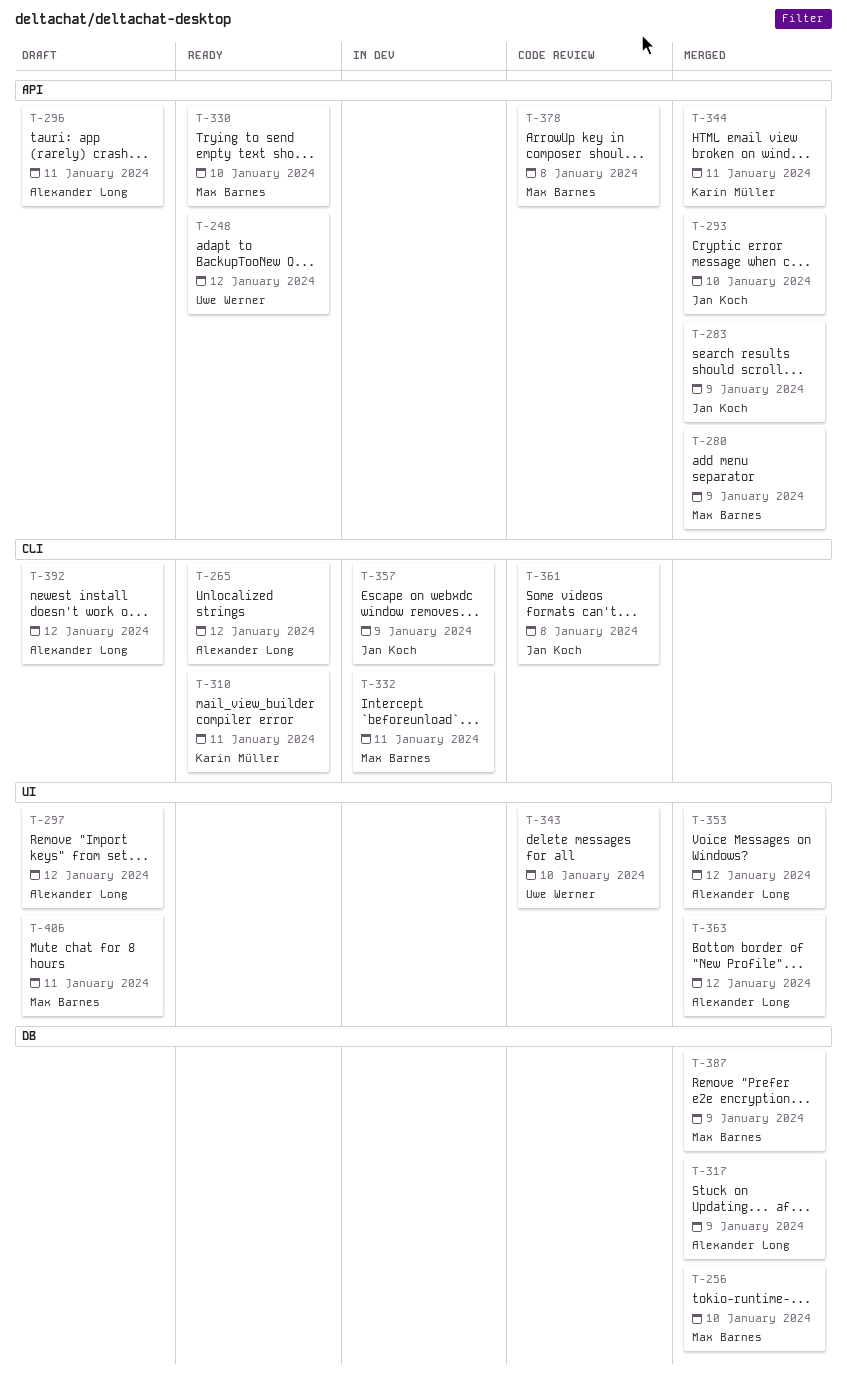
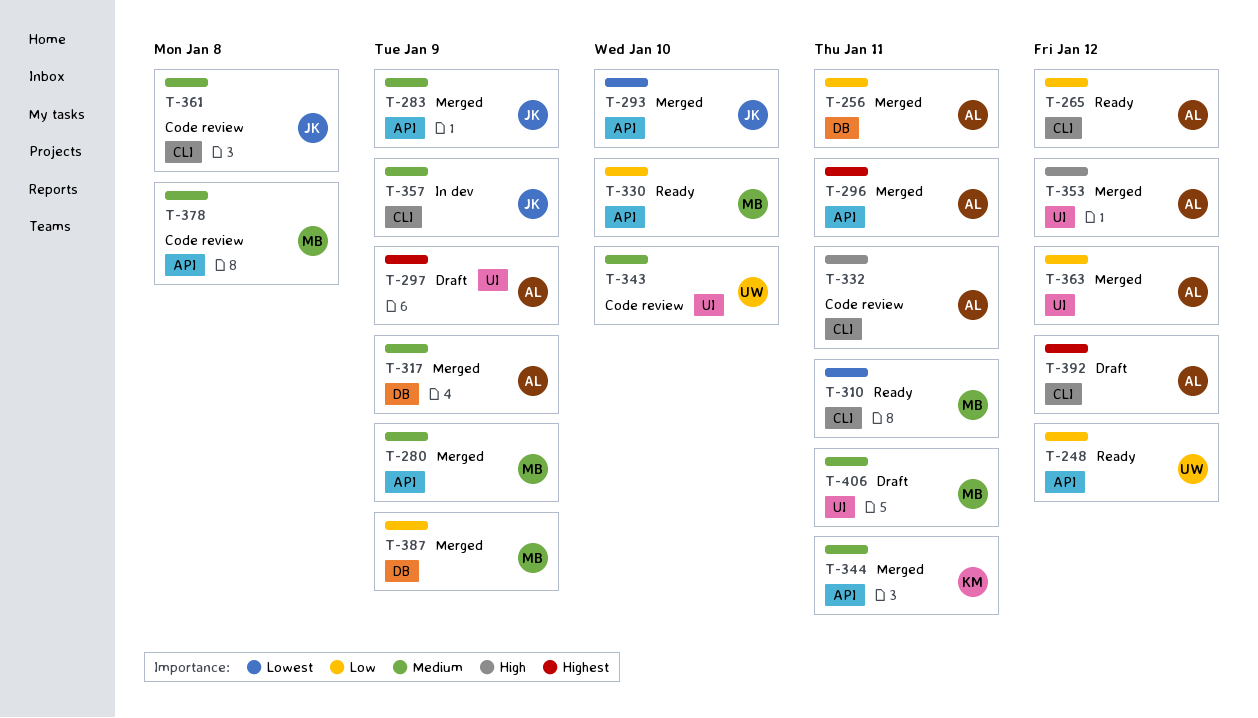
T-256, owner: Max Barnes -> Alexander Long
T-256, due: Jan 10 -> Jan 11
T-296, status: Draft -> Merged
T-297, due: Jan 12 -> Jan 9
T-310, owner: Karin Müller -> Max Barnes
T-332, status: In dev -> Code review
T-332, owner: Max Barnes -> Alexander Long

